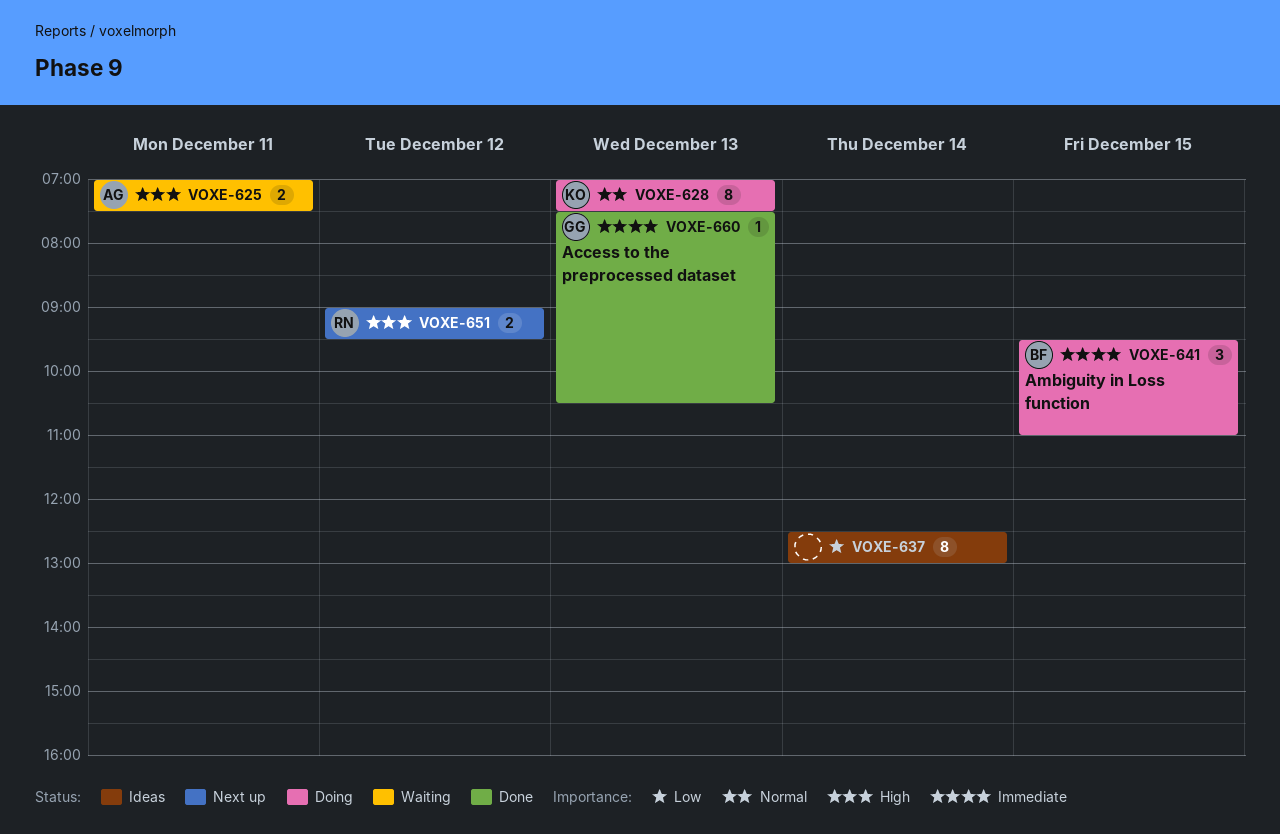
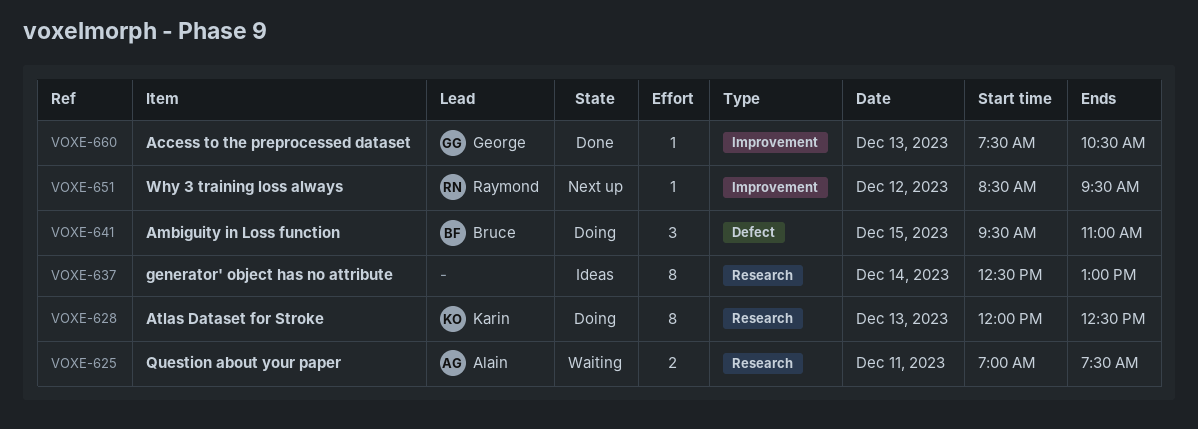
VOXE-628, begins: 07:00 -> 12:00
VOXE-628, ends: 07:30 -> 12:30
VOXE-651, estimate: 2 -> 1
VOXE-651, begins: 09:00 -> 08:30

